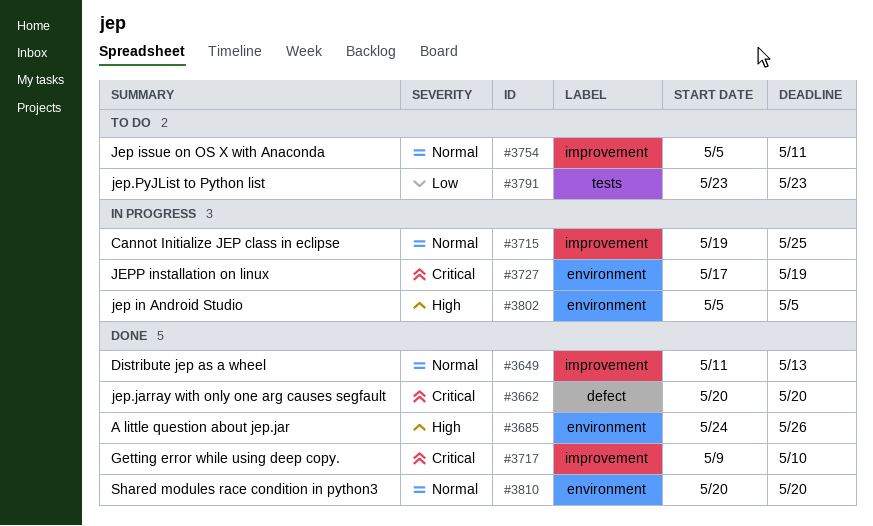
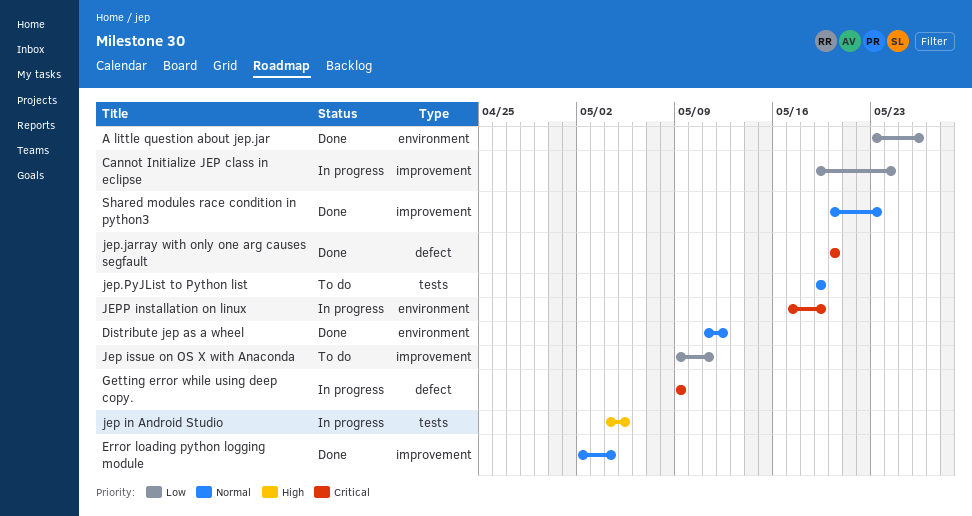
A little question about jep.jar, priority: High -> Low
A little question about jep.jar, start: May 24 -> May 23
Cannot Initialize JEP class in eclipse, priority: Normal -> Low
Cannot Initialize JEP class in eclipse, due: May 25 -> May 24
Distribute jep as a wheel, label: improvement -> environment
Distribute jep as a wheel, due: May 13 -> May 12
Error loading python logging module: none -> present
Getting error while using deep copy., status: Done -> In progress
Getting error while using deep copy., label: improvement -> defect
Getting error while using deep copy., due: May 10 -> May 9
jep in Android Studio, label: environment -> tests
jep in Android Studio, start: May 5 -> May 4
Jep issue on OS X with Anaconda, priority: Normal -> Low
Jep issue on OS X with Anaconda, start: May 5 -> May 9
jep.PyJList to Python list, priority: Low -> Normal
jep.PyJList to Python list, start: May 23 -> May 19
jep.PyJList to Python list, due: May 23 -> May 19
Shared modules race condition in python3, label: environment -> improvement
Shared modules race condition in python3, due: May 20 -> May 23

